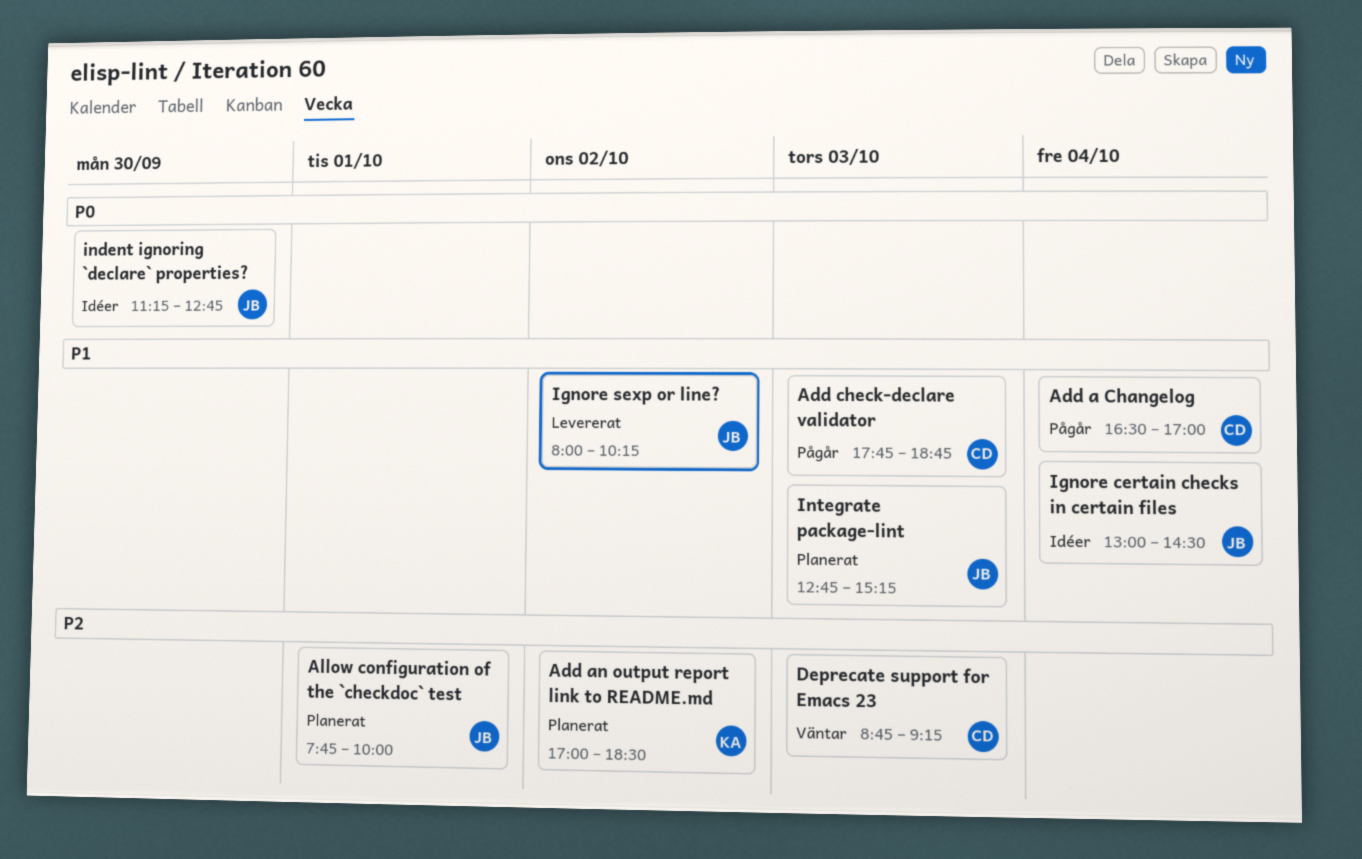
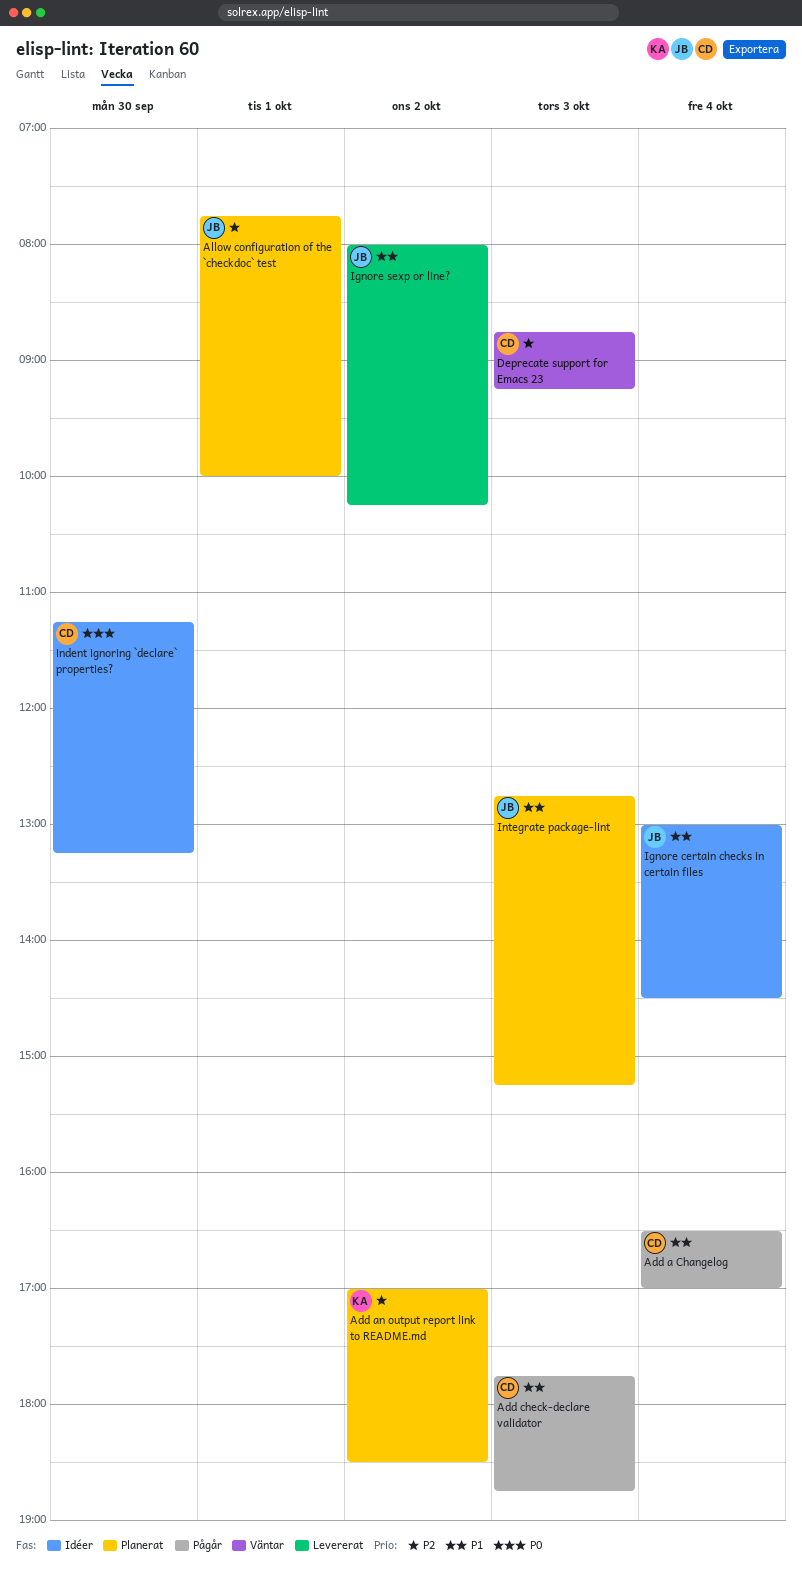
indent ignoring `declare` properties?, owner: JB -> CD
indent ignoring `declare` properties?, ends: 12:45 -> 13:15

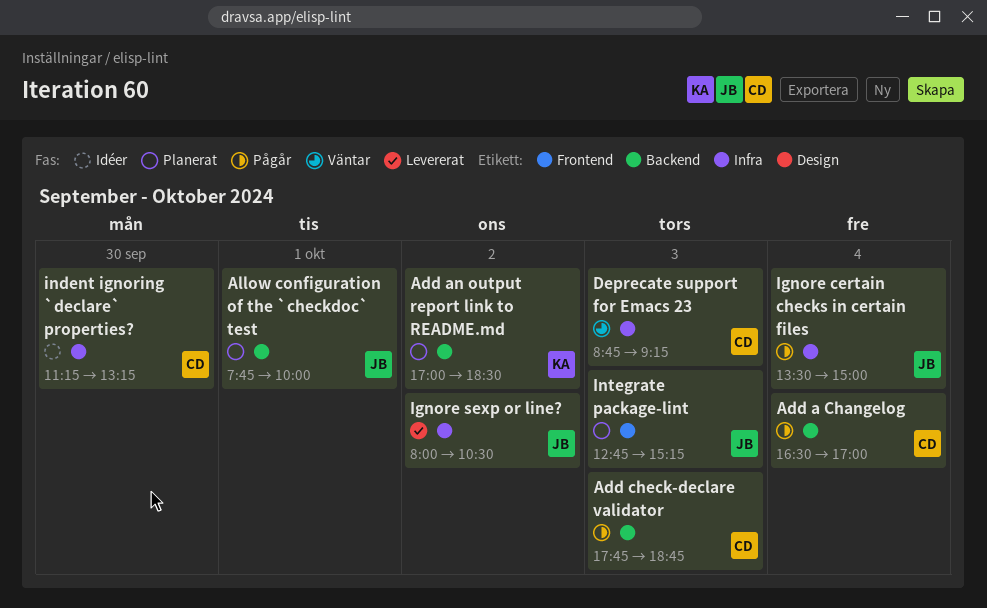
Ignore certain checks in certain files, status: Idéer -> Pågår
Ignore certain checks in certain files, begins: 13:00 -> 13:30
Ignore certain checks in certain files, ends: 14:30 -> 15:00
Ignore sexp or line?, ends: 10:15 -> 10:30

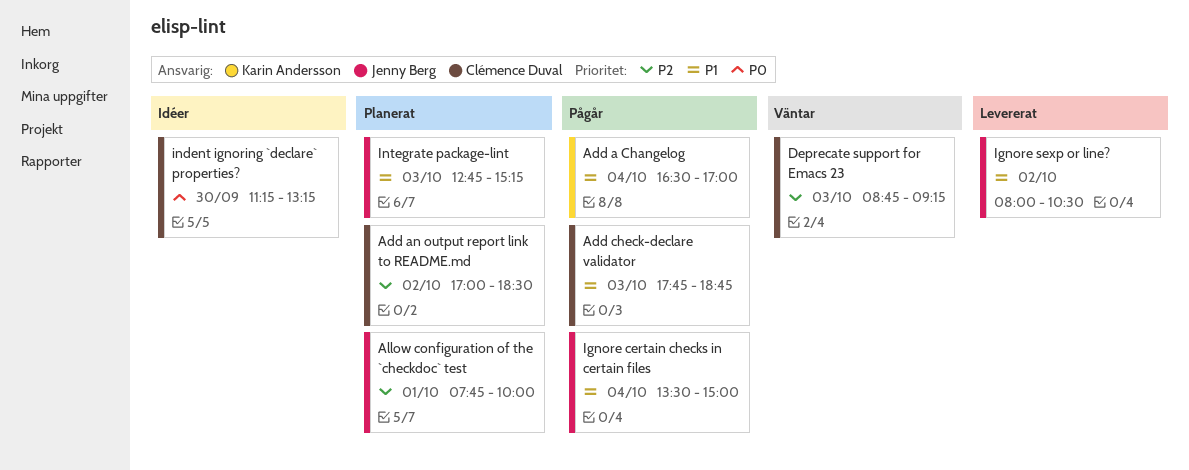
Add a Changelog, owner: Clémence Duval -> Karin Andersson
Add an output report link to README.md, owner: Karin Andersson -> Clémence Duval

